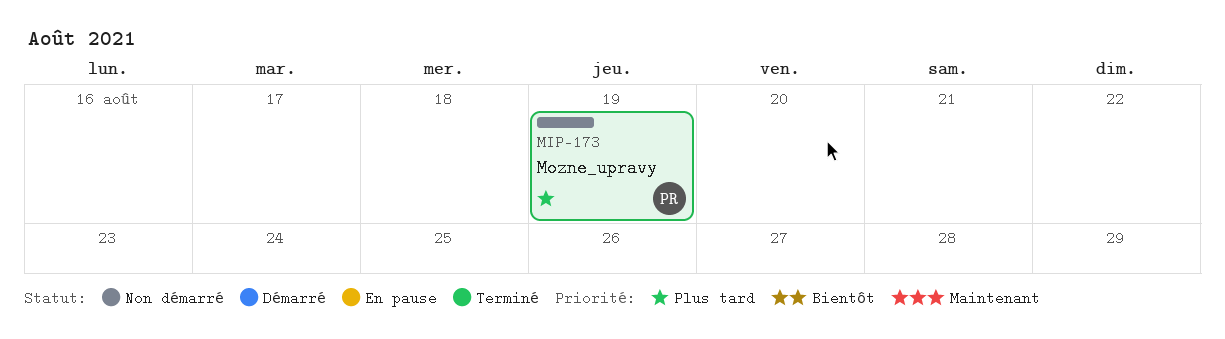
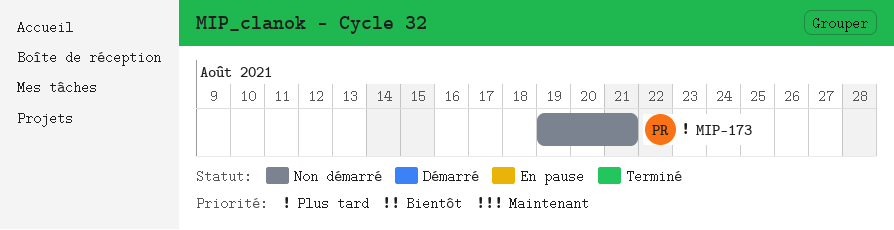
MIP-173, due: Aug 19 -> Aug 21

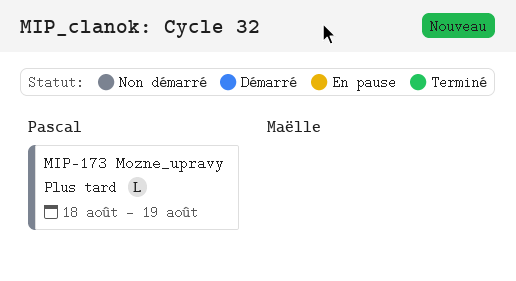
MIP-173, start: Aug 19 -> Aug 18
MIP-173, due: Aug 21 -> Aug 19

